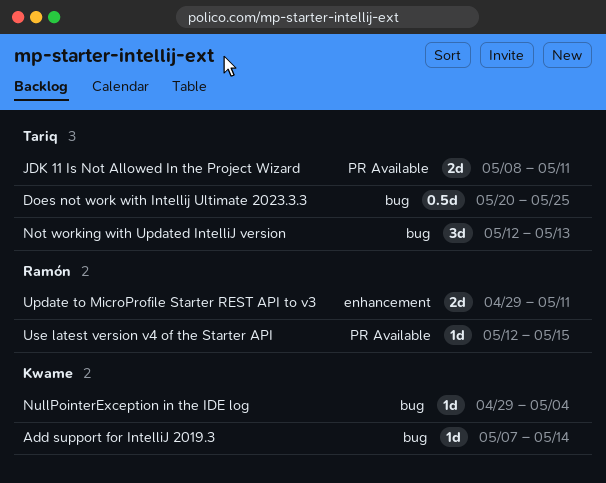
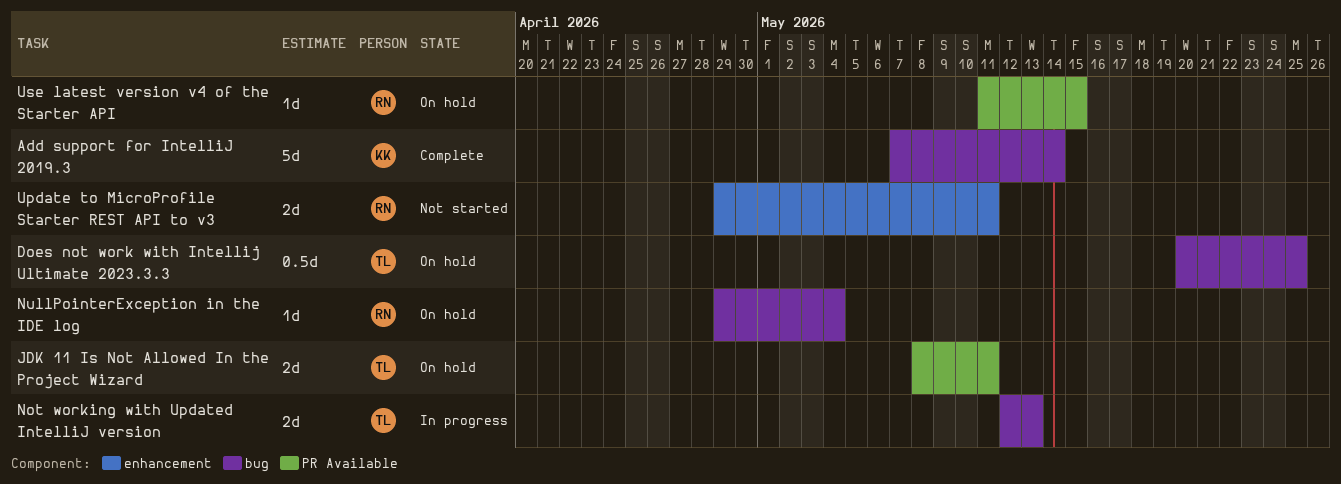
Add support for IntelliJ 2019.3, estimate: 1d -> 5d
Not working with Updated IntelliJ version, estimate: 3d -> 2d
NullPointerException in the IDE log, owner: Kwame -> Ramón
Use latest version v4 of the Starter API, start: May 12 -> May 11

